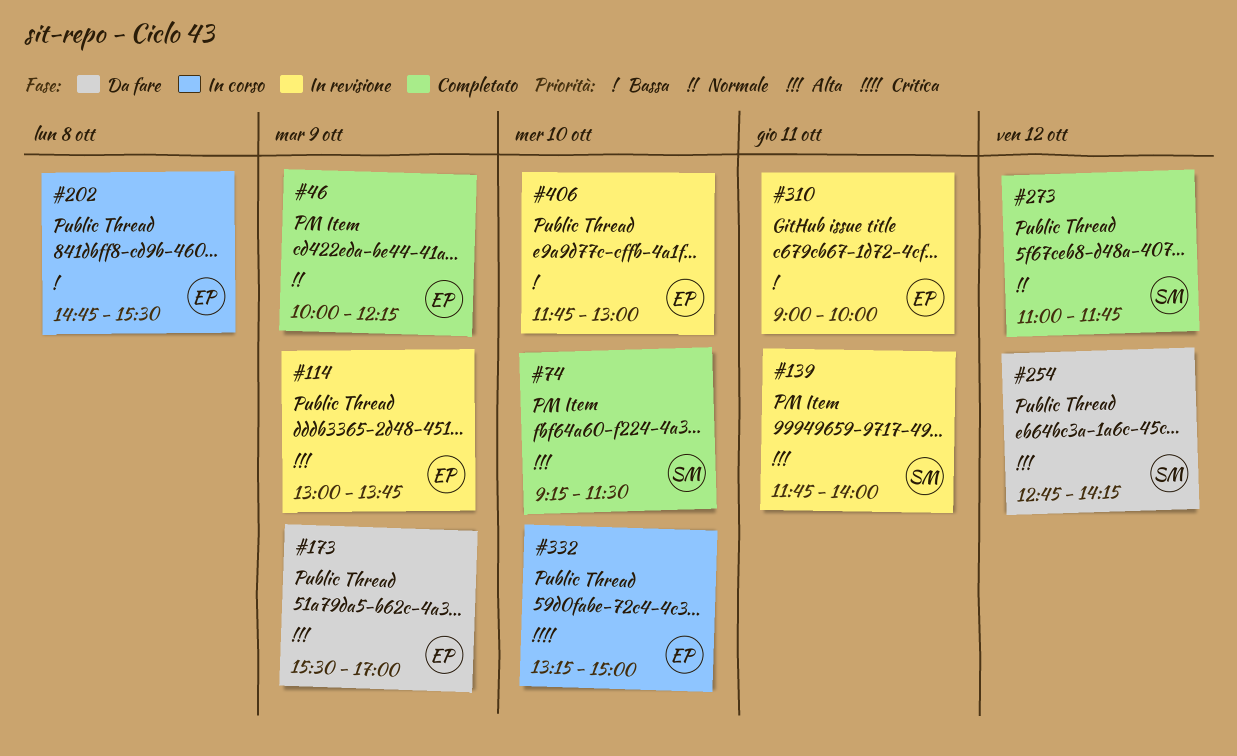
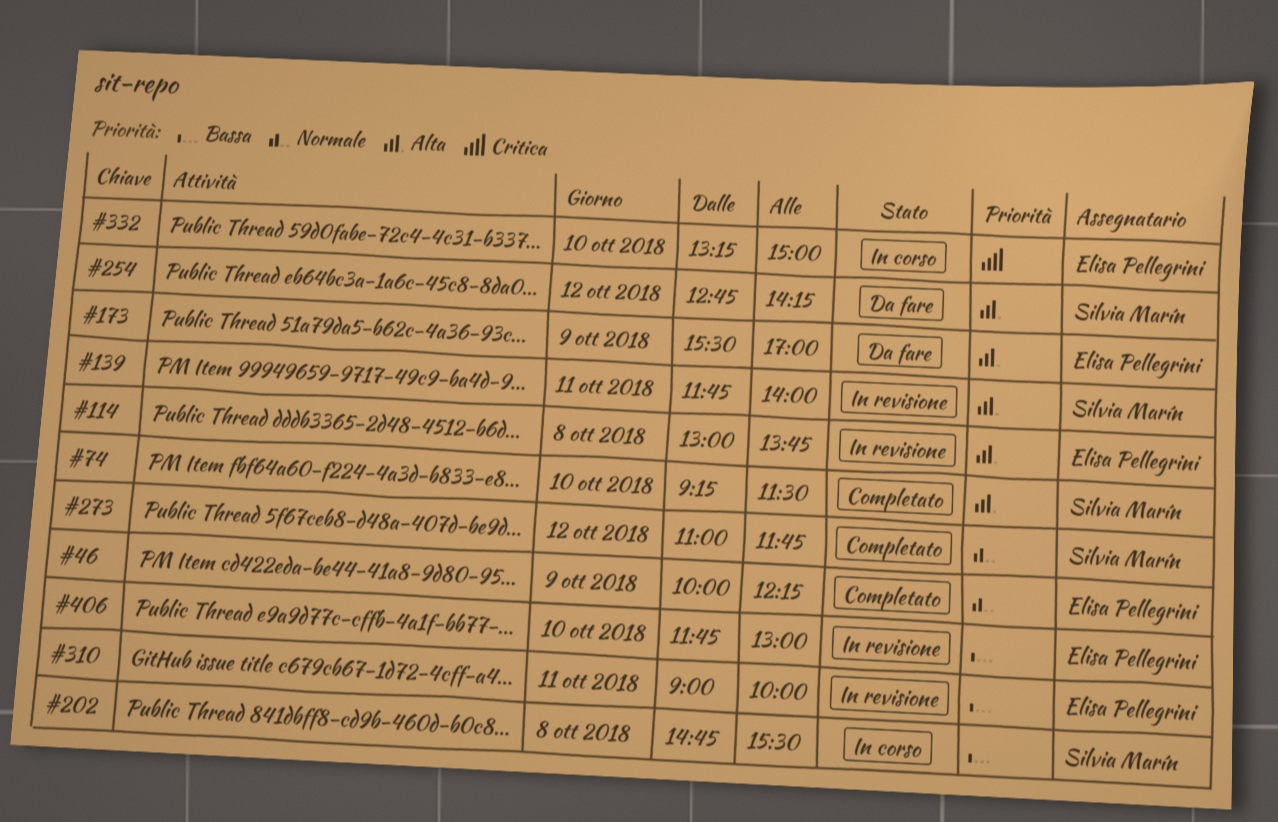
#114, day: Oct 9 -> Oct 8
#202, owner: Elisa Pellegrini -> Silvia Marín

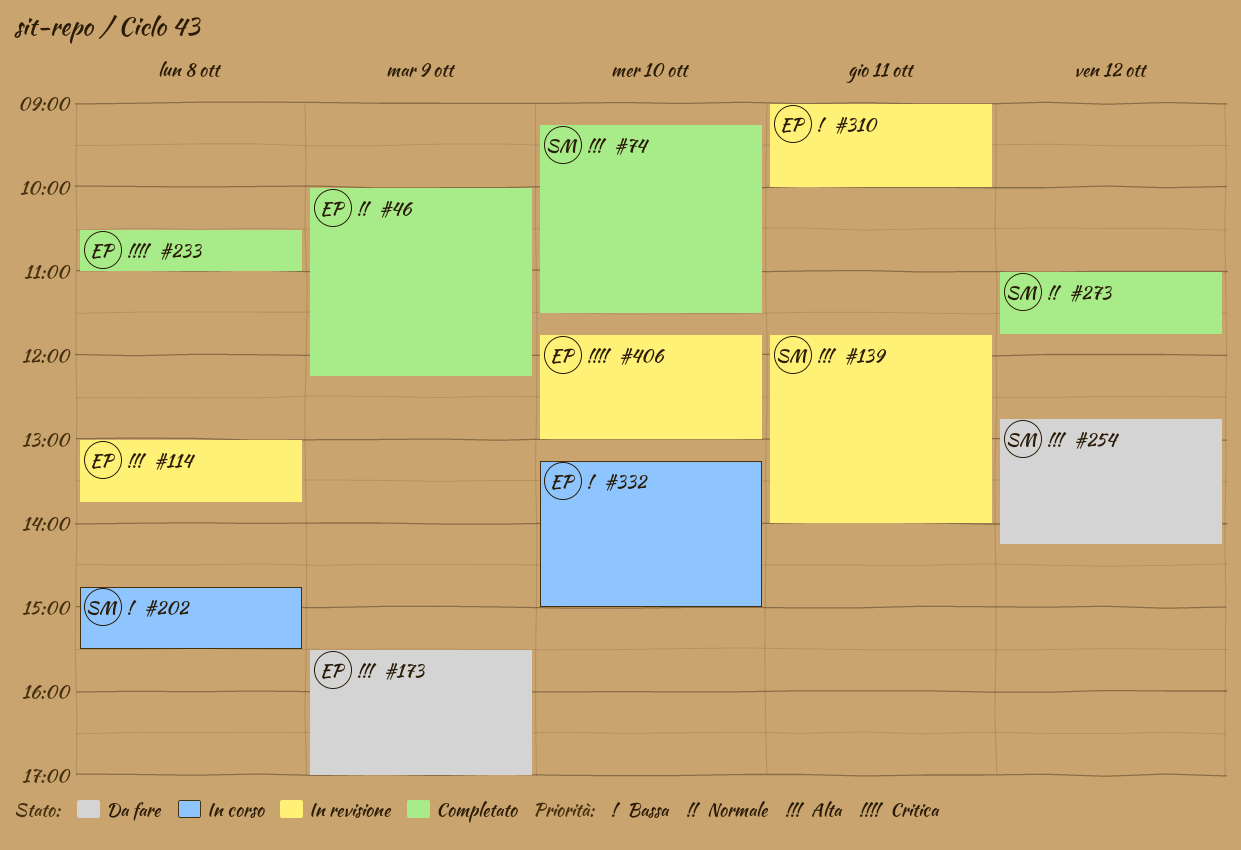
#233: none -> present
#332, priority: Critica -> Bassa
#406, priority: Bassa -> Critica

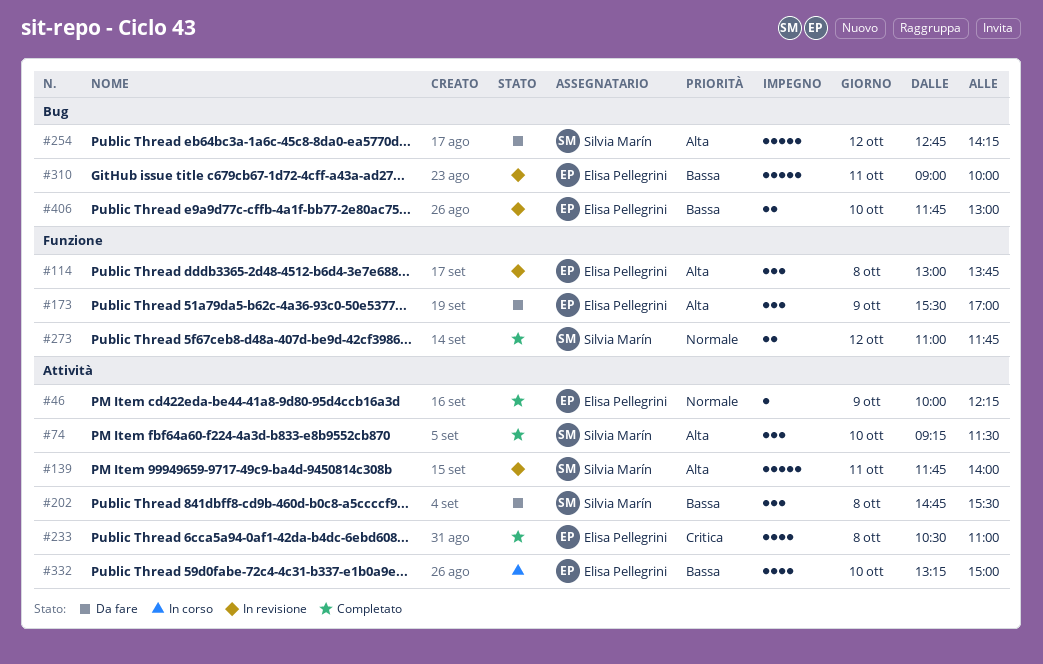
#202, status: In corso -> Da fare
#406, priority: Critica -> Bassa

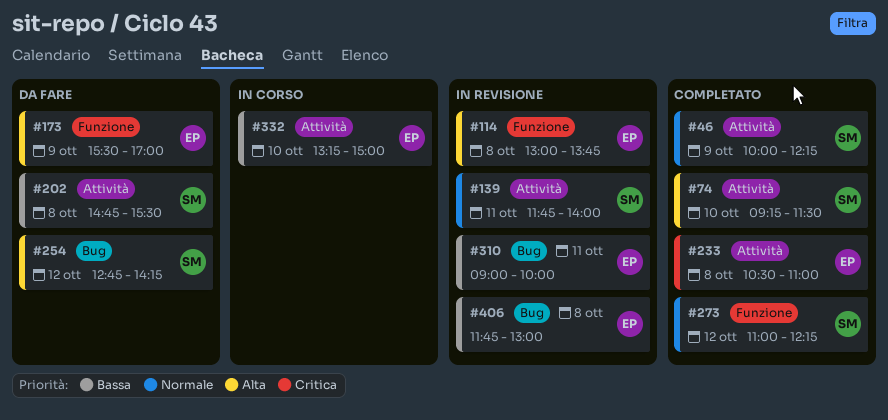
#46, owner: Elisa Pellegrini -> Silvia Marín
#139, priority: Alta -> Normale
#273, ends: 11:45 -> 12:15
#406, day: Oct 10 -> Oct 8

